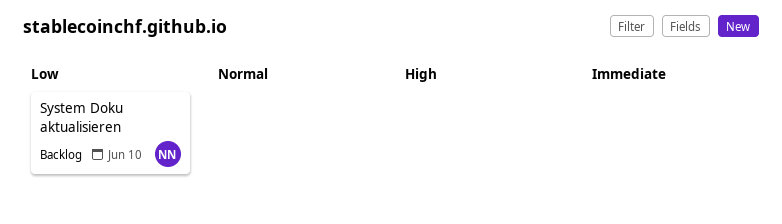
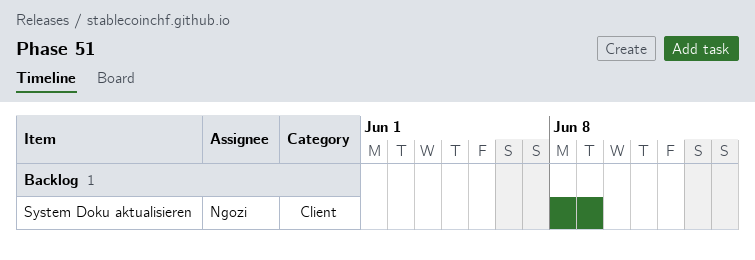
System Doku aktualisieren, due: Jun 10 -> Jun 9

